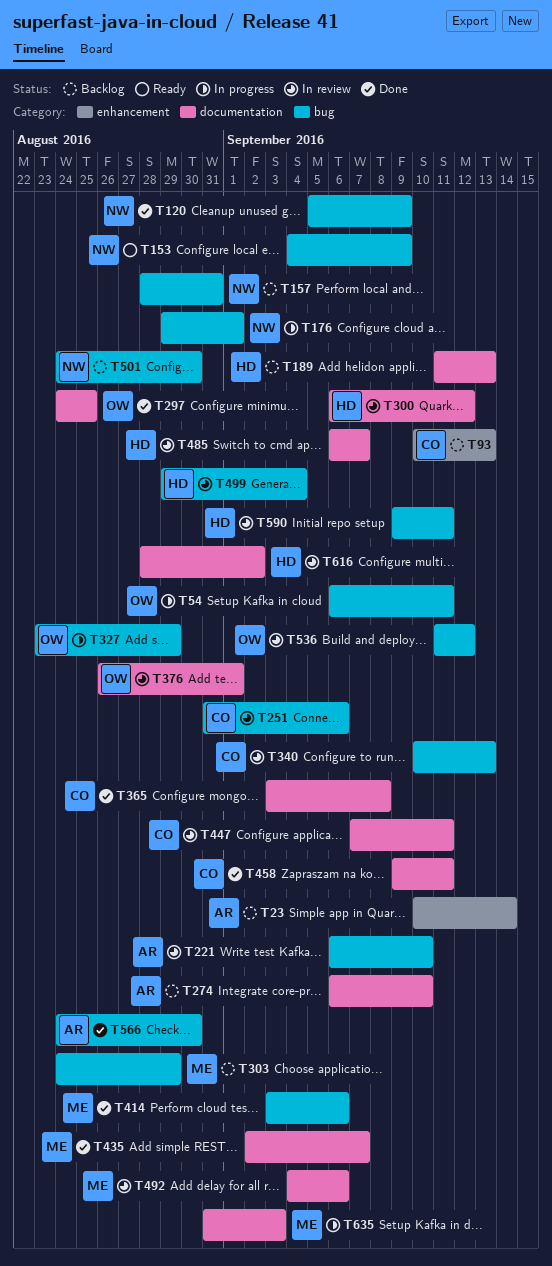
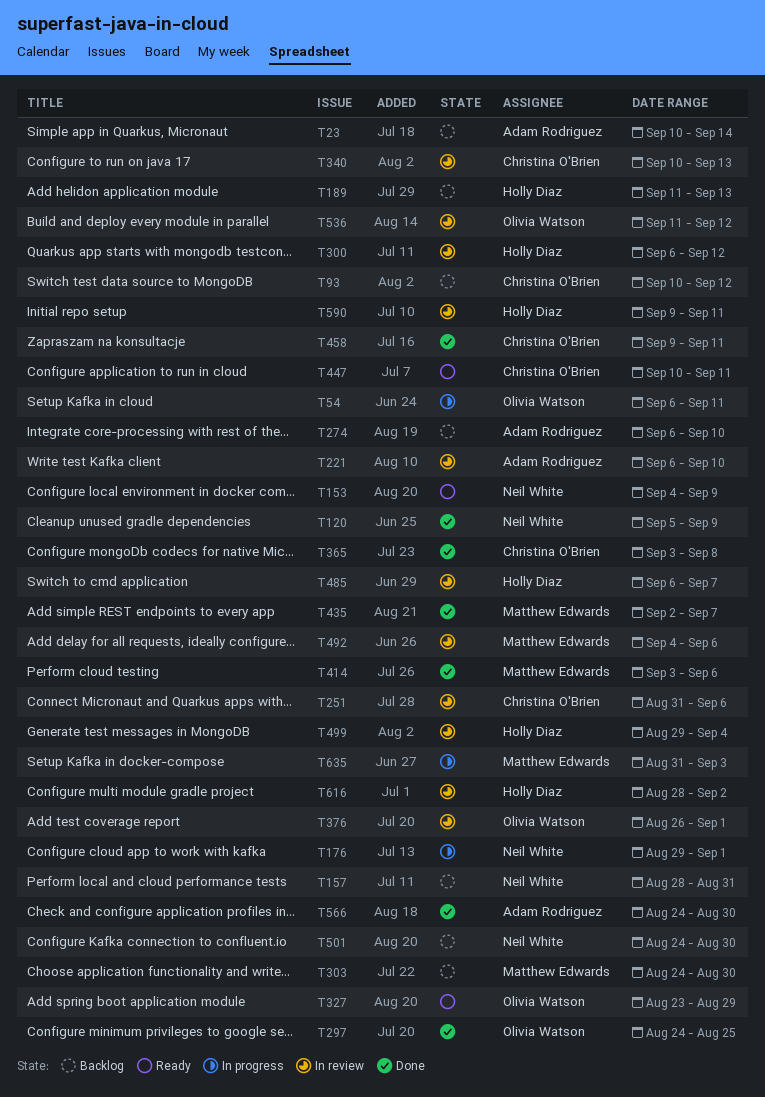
T93, due: Sep 13 -> Sep 12
T303, due: Aug 29 -> Aug 30
T327, status: In progress -> Ready
T447, status: In review -> Ready
T447, start: Sep 7 -> Sep 10

